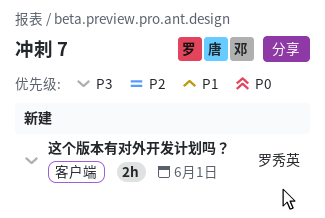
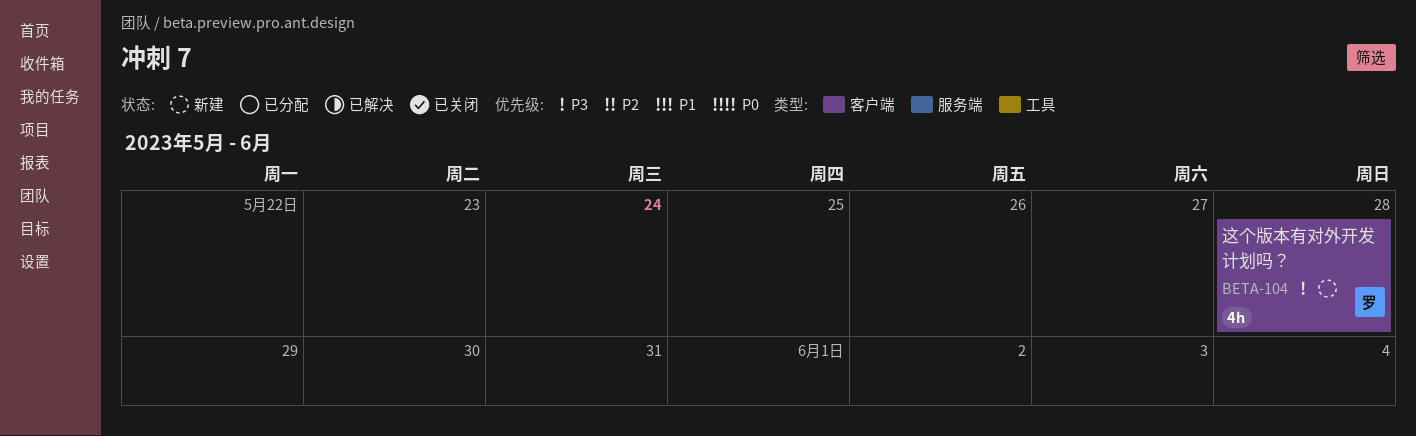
这个版本有对外开发计划吗？, estimate: 2h -> 4h
这个版本有对外开发计划吗？, due: Jun 1 -> May 28

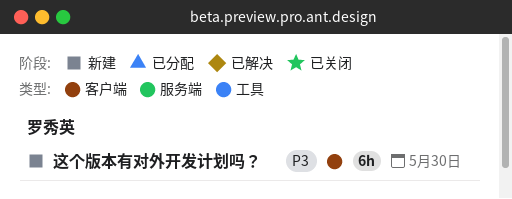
这个版本有对外开发计划吗？, estimate: 4h -> 6h
这个版本有对外开发计划吗？, due: May 28 -> May 30

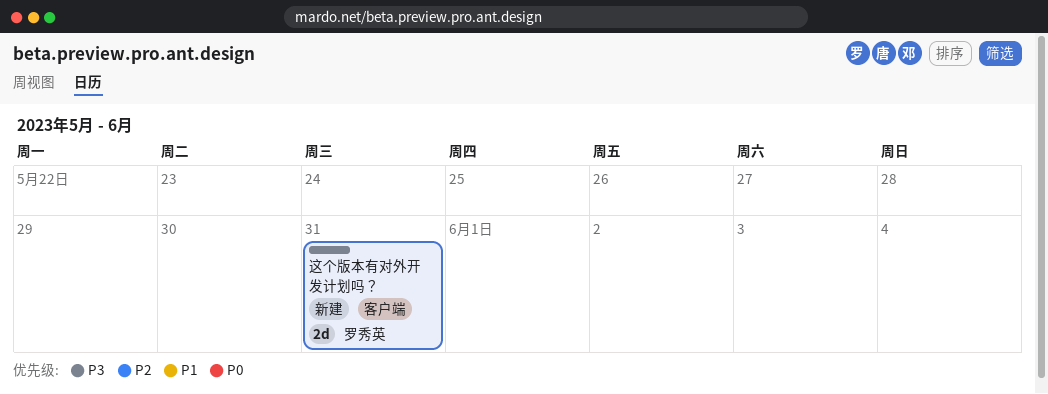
这个版本有对外开发计划吗？, estimate: 6h -> 2d
这个版本有对外开发计划吗？, due: May 30 -> May 31

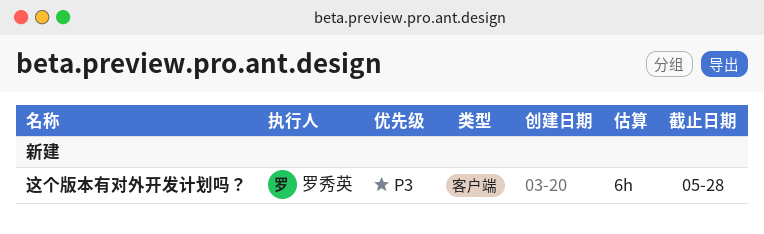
这个版本有对外开发计划吗？, estimate: 2d -> 6h
这个版本有对外开发计划吗？, due: May 31 -> May 28

